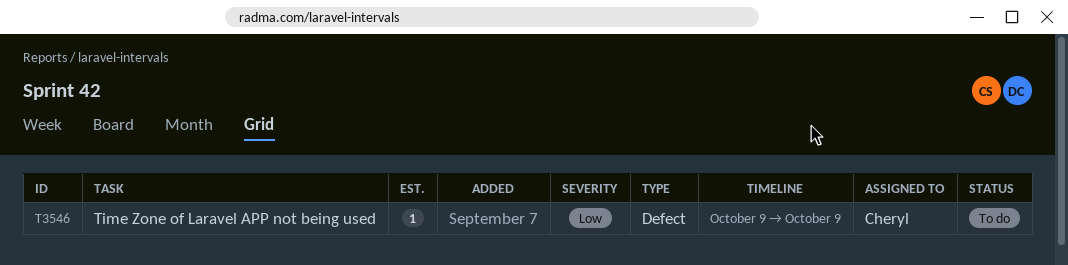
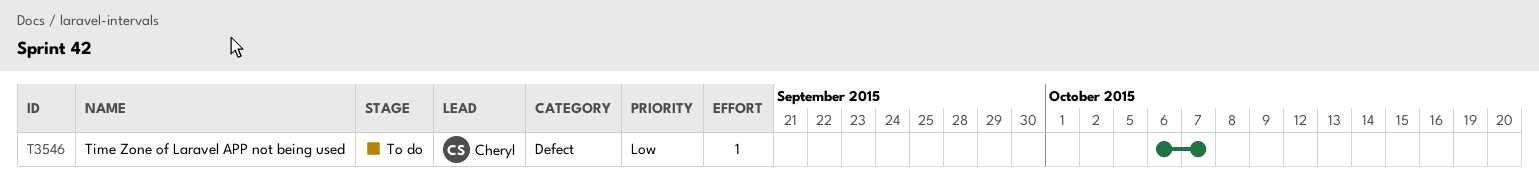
T3546, start: Oct 9 -> Oct 6
T3546, due: Oct 9 -> Oct 7

